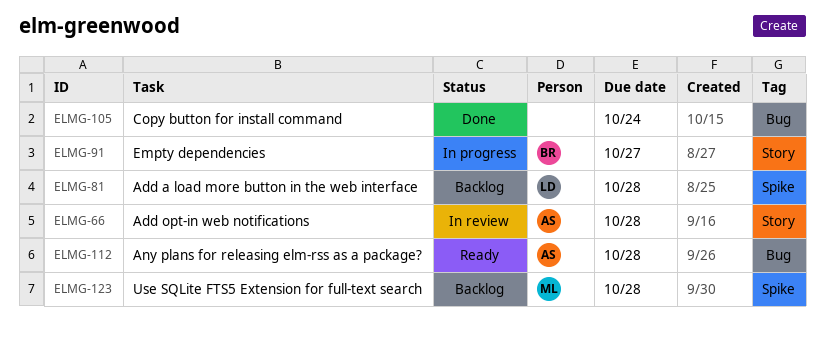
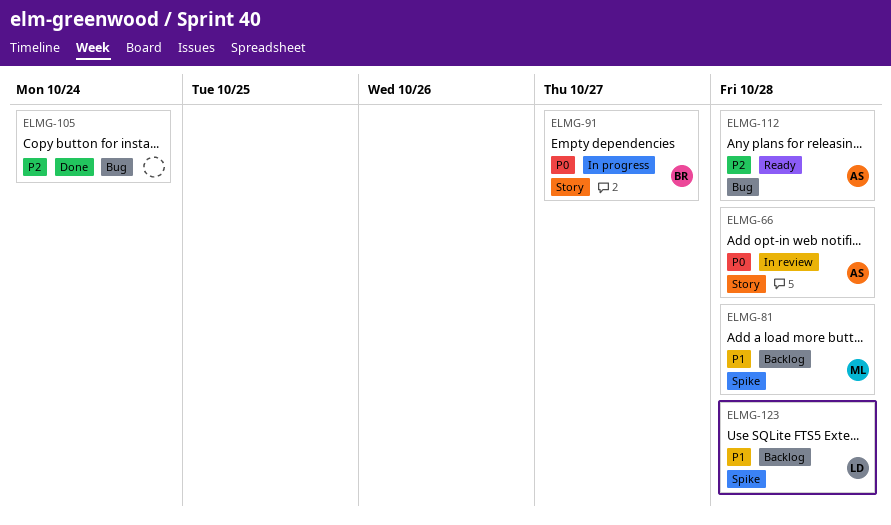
ELMG-81, owner: LD -> ML
ELMG-123, owner: ML -> LD

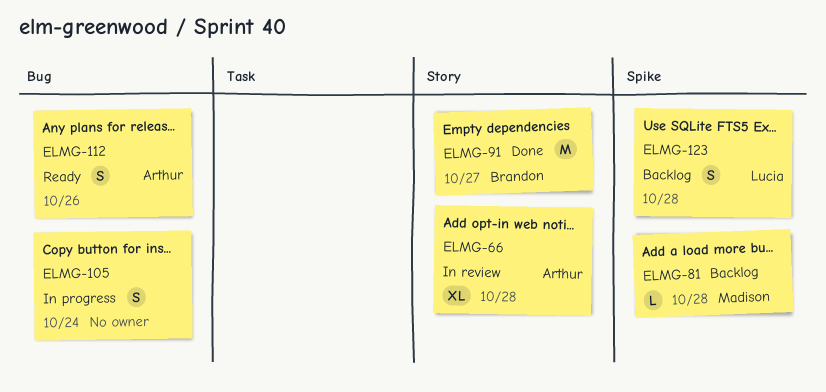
ELMG-91, status: In progress -> Done
ELMG-105, status: Done -> In progress
ELMG-112, due: Oct 28 -> Oct 26

